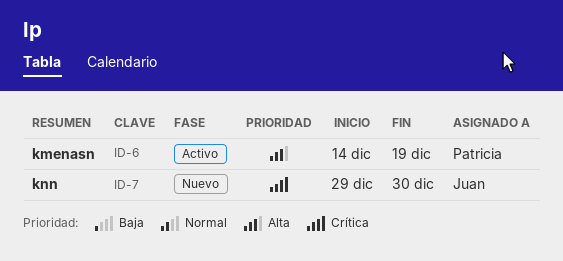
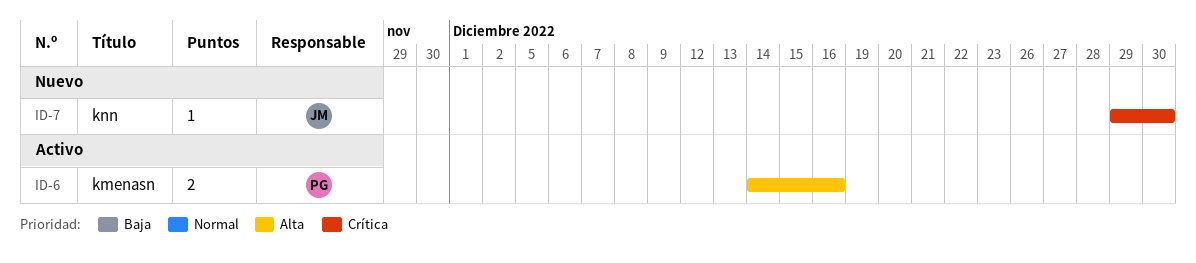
ID-6, due: Dec 19 -> Dec 16

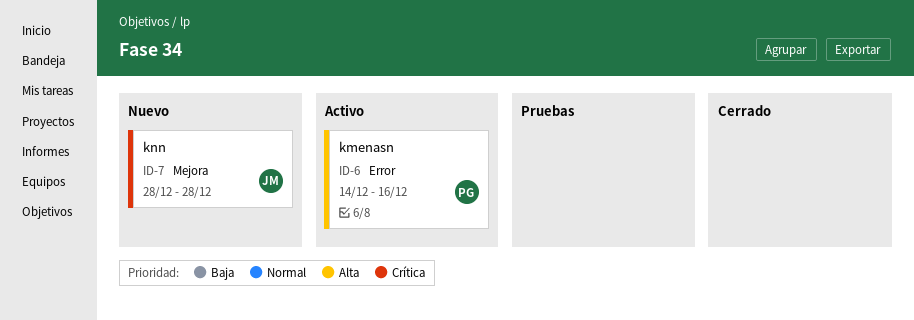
ID-7, start: Dec 29 -> Dec 28
ID-7, due: Dec 30 -> Dec 28

